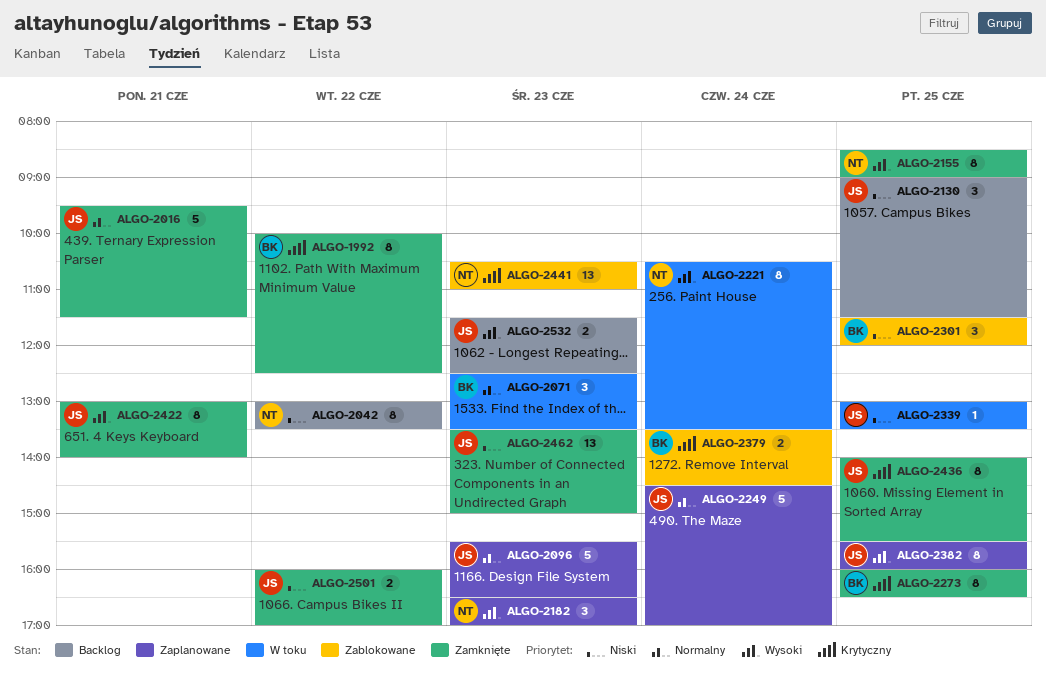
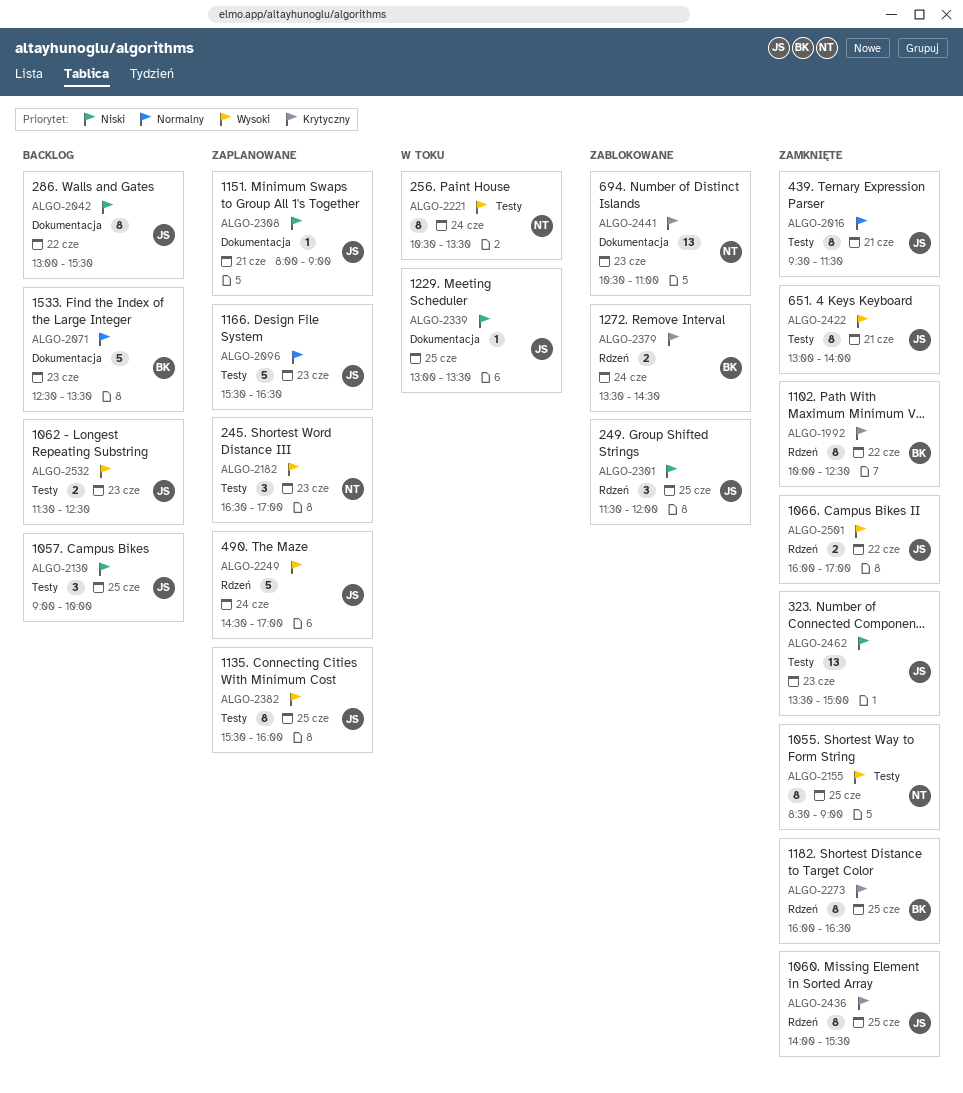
ALGO-2016, estimate: 5 -> 8
ALGO-2042, owner: NT -> JS
ALGO-2042, ends: 13:30 -> 15:30
ALGO-2071, status: W toku -> Backlog
ALGO-2071, estimate: 3 -> 5
ALGO-2130, ends: 11:30 -> 10:00
ALGO-2249, priority: Normalny -> Wysoki
ALGO-2301, owner: BK -> JS
ALGO-2308: none -> present
ALGO-2501, priority: Niski -> Wysoki

